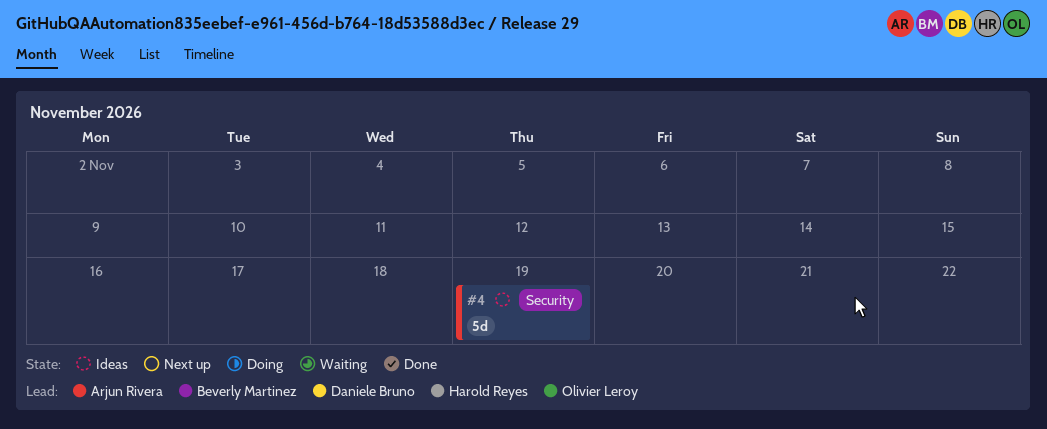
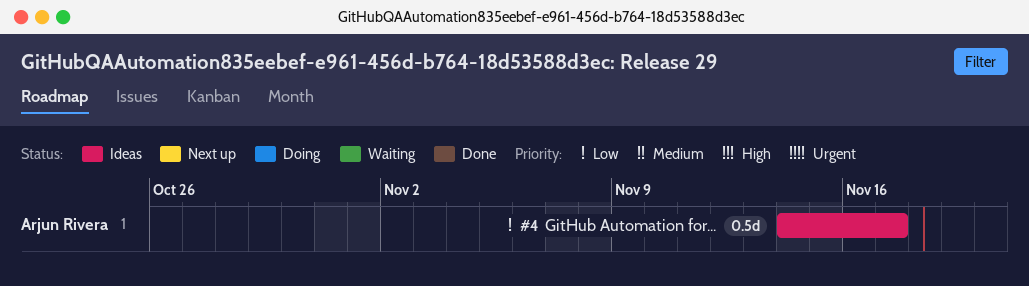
#4, estimate: 5d -> 0.5d
#4, due: Nov 19 -> Nov 17

